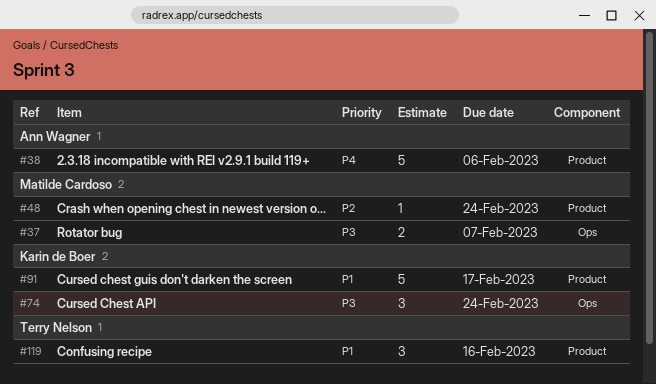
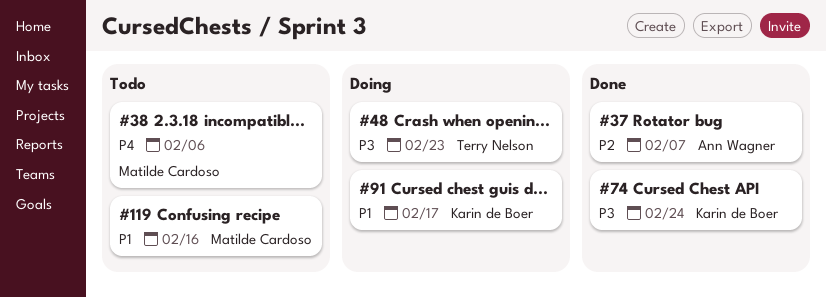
#37, owner: Matilde Cardoso -> Ann Wagner
#37, priority: P3 -> P2
#38, owner: Ann Wagner -> Matilde Cardoso
#48, owner: Matilde Cardoso -> Terry Nelson
#48, priority: P2 -> P3
#48, due: Feb 24 -> Feb 23
#119, owner: Terry Nelson -> Matilde Cardoso

